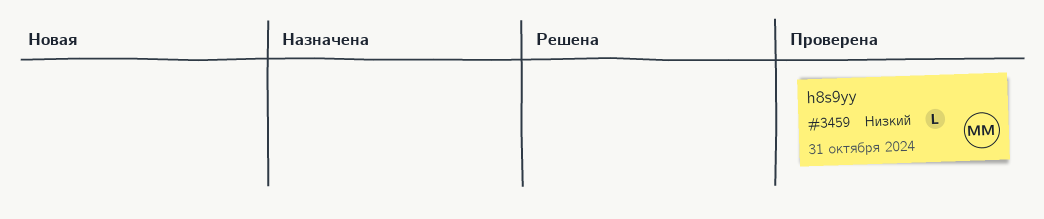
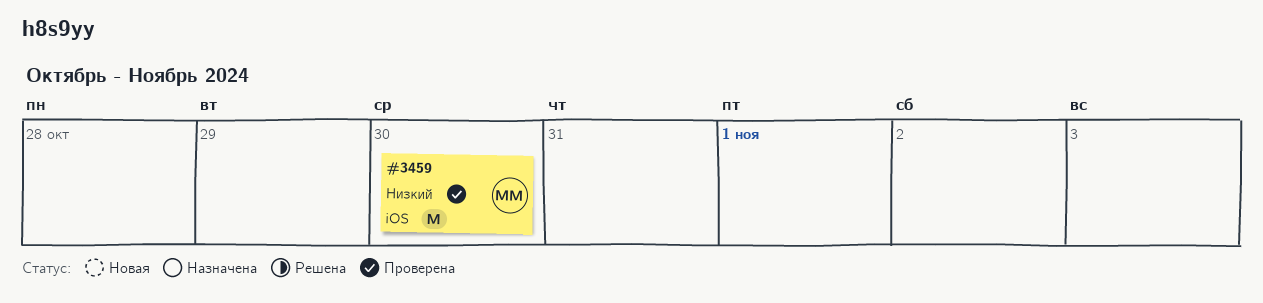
#3459, estimate: L -> M
#3459, day: Oct 31 -> Oct 30

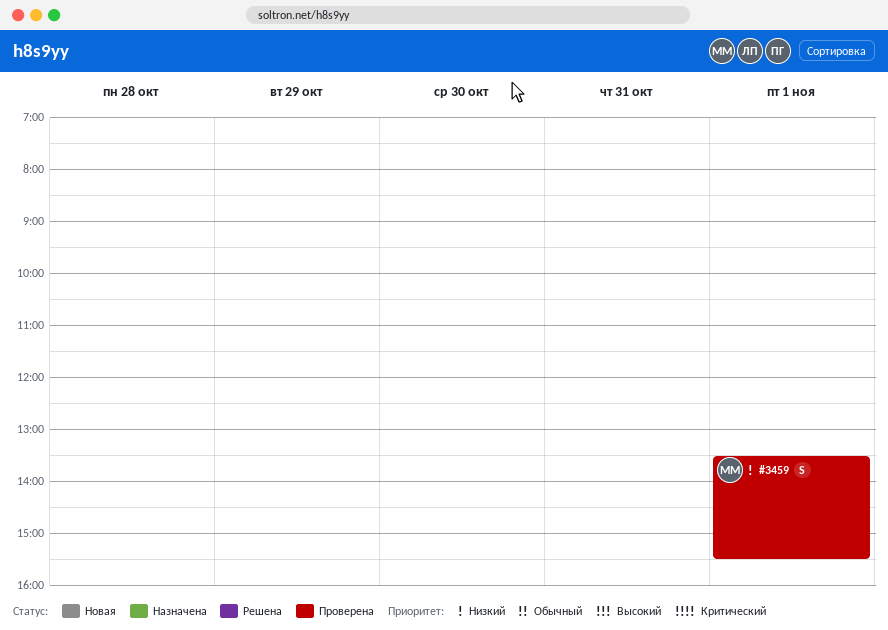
#3459, estimate: M -> S
#3459, day: Oct 30 -> Nov 1

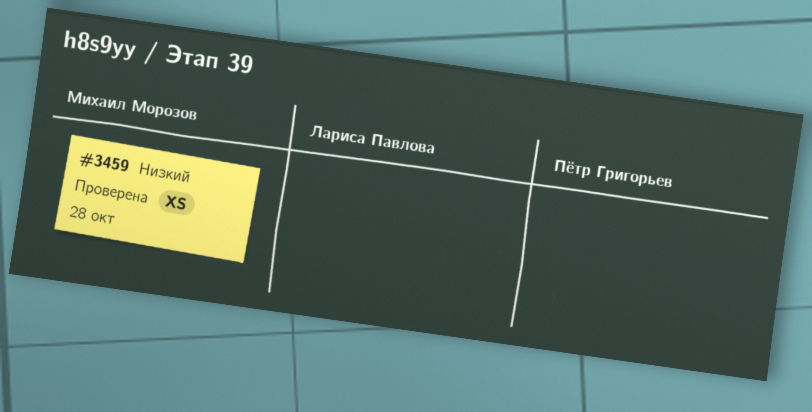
#3459, estimate: S -> XS
#3459, day: Nov 1 -> Oct 28

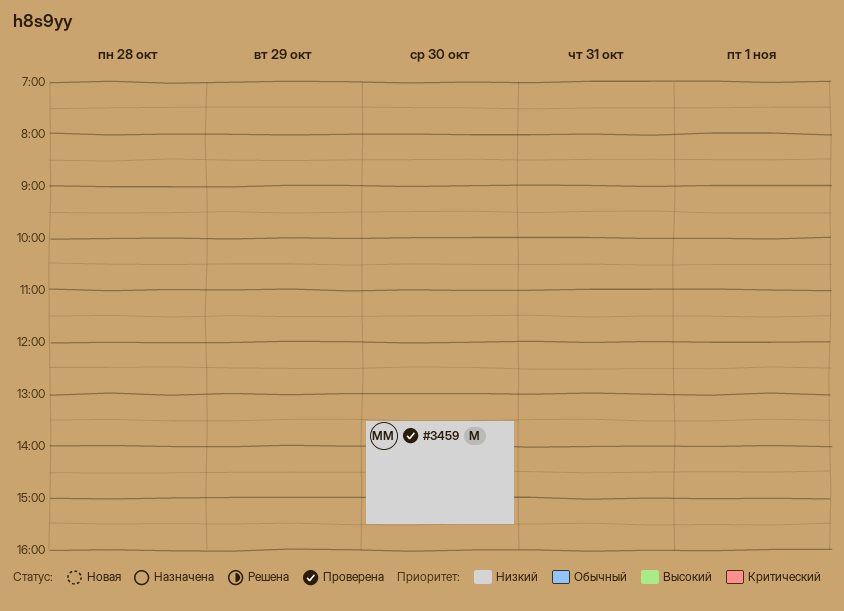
#3459, estimate: XS -> M
#3459, day: Oct 28 -> Oct 30

